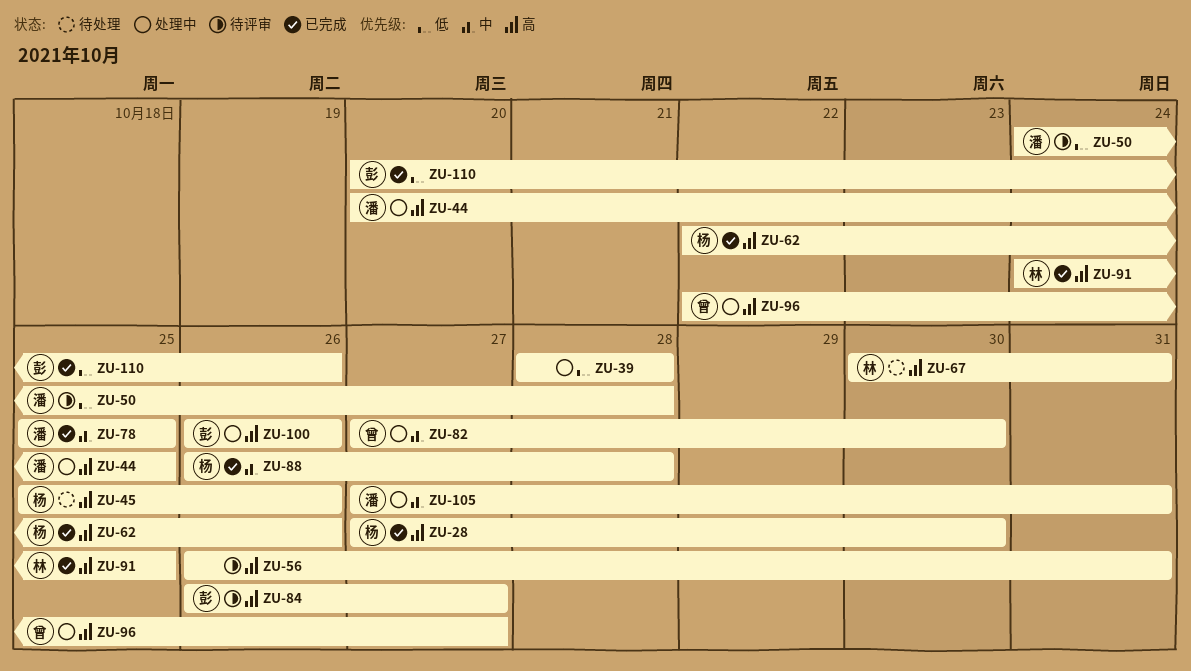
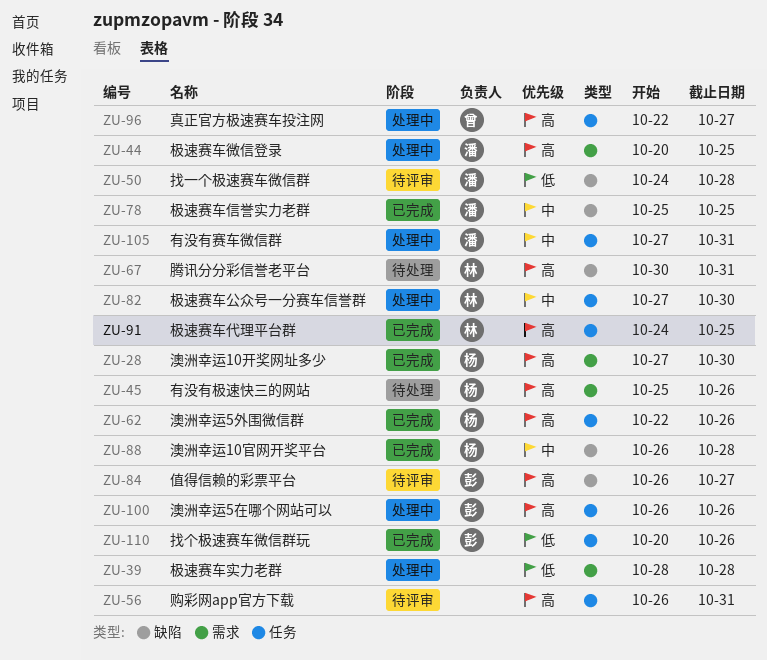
ZU-82, owner: 曾 -> 林

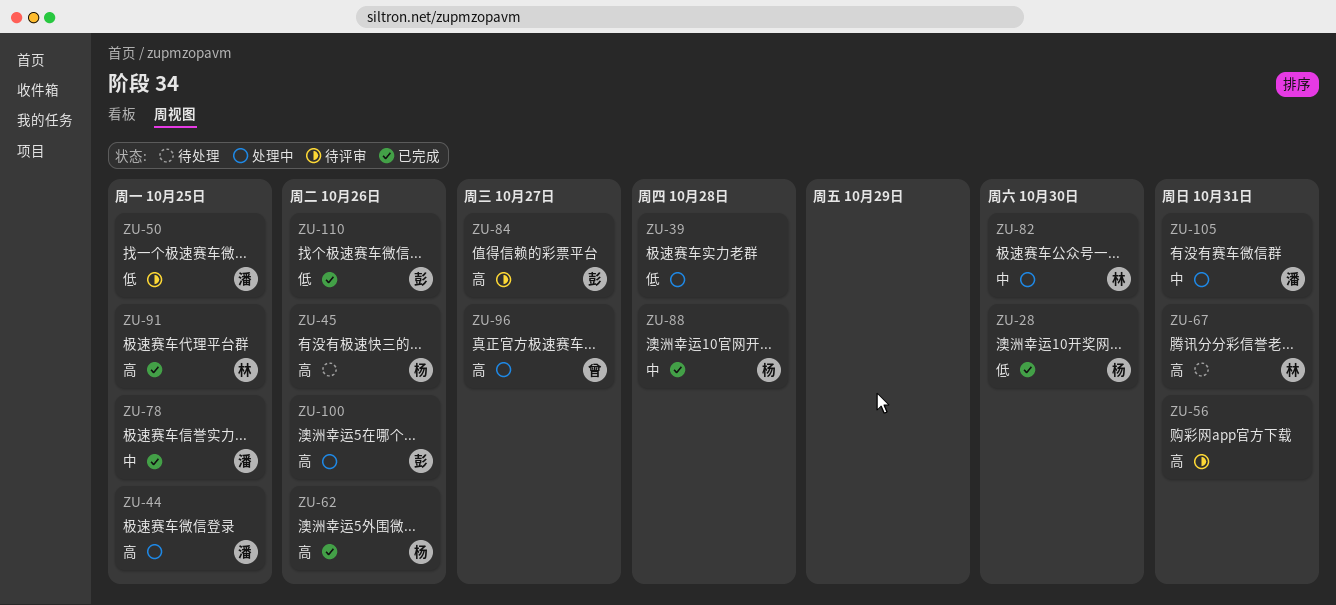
ZU-28, priority: 高 -> 低
ZU-50, due: Oct 28 -> Oct 25

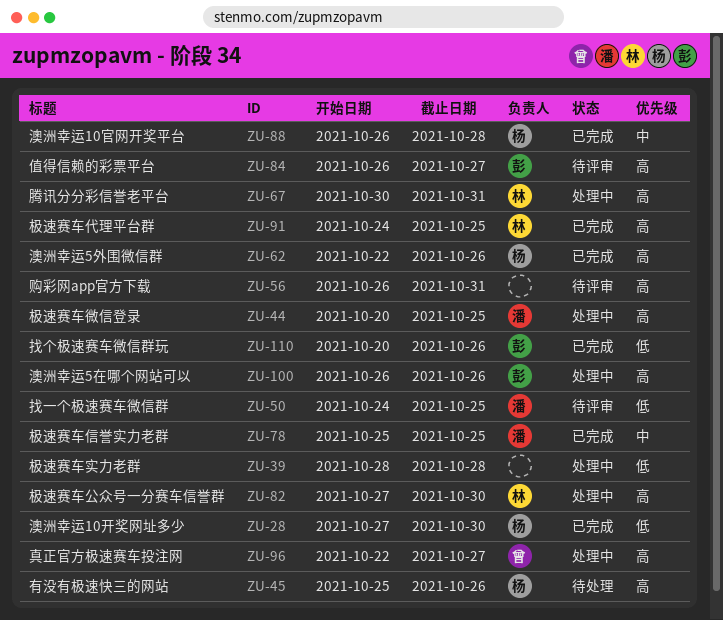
ZU-67, status: 待处理 -> 处理中
ZU-82, priority: 中 -> 高
ZU-105: present -> none

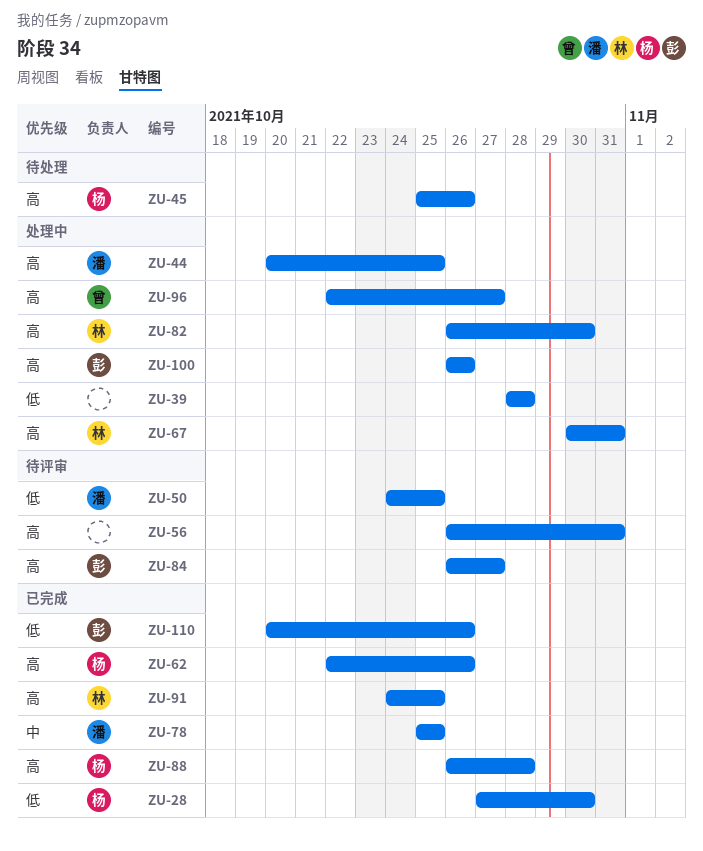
ZU-82, start: Oct 27 -> Oct 26
ZU-88, priority: 中 -> 高

